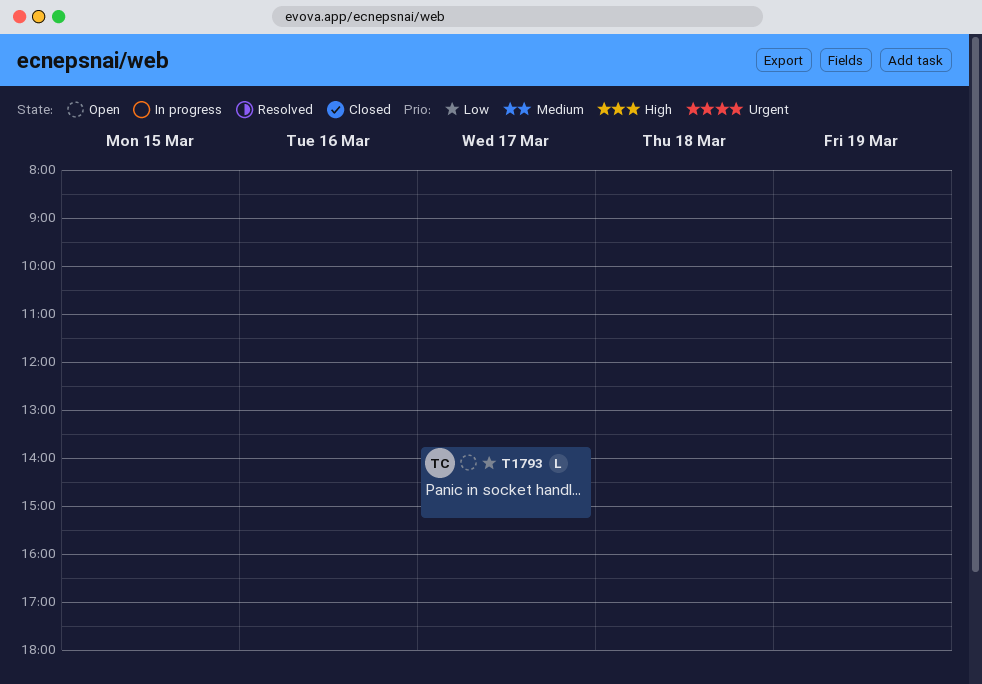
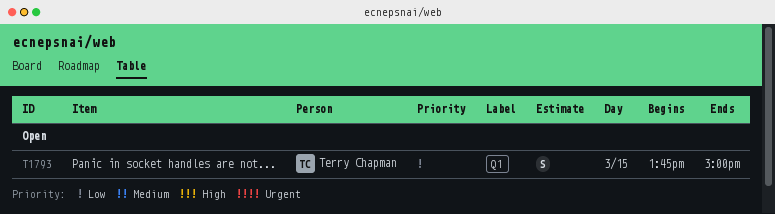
T1793, estimate: L -> S
T1793, day: Mar 17 -> Mar 15
T1793, ends: 15:15 -> 15:00

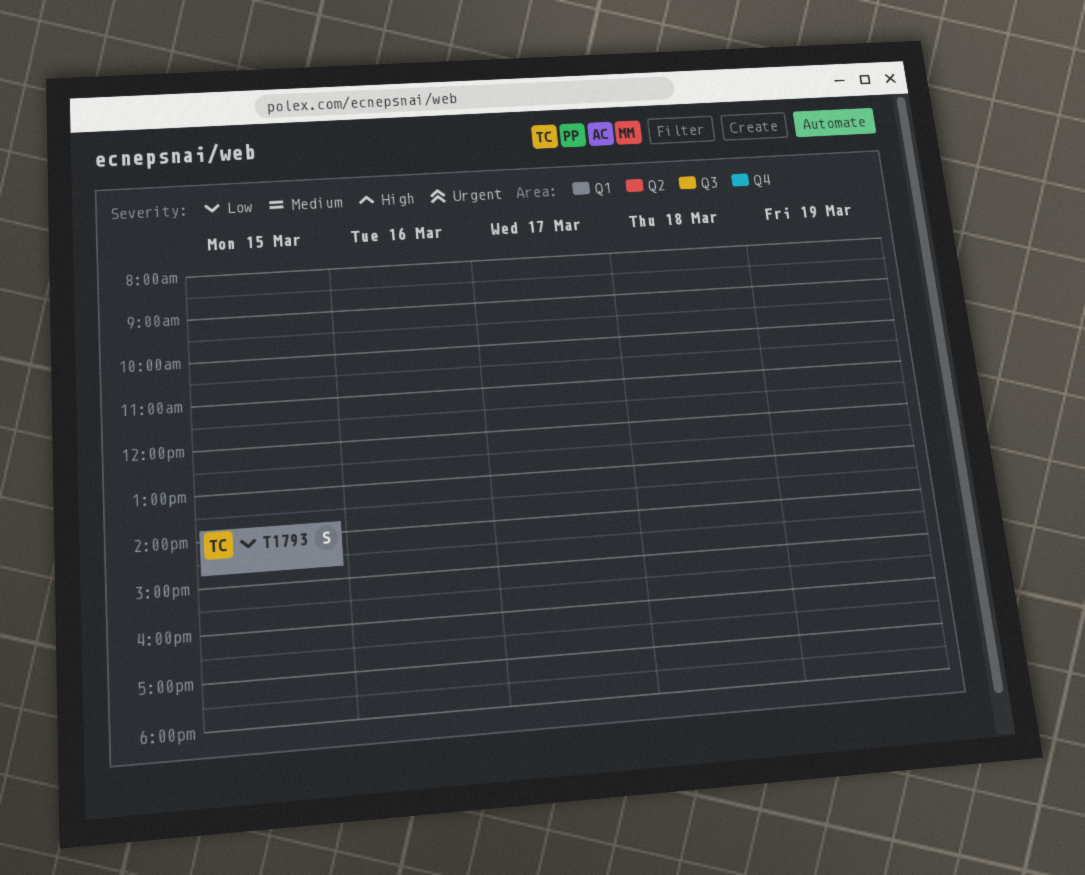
T1793, ends: 15:00 -> 14:45

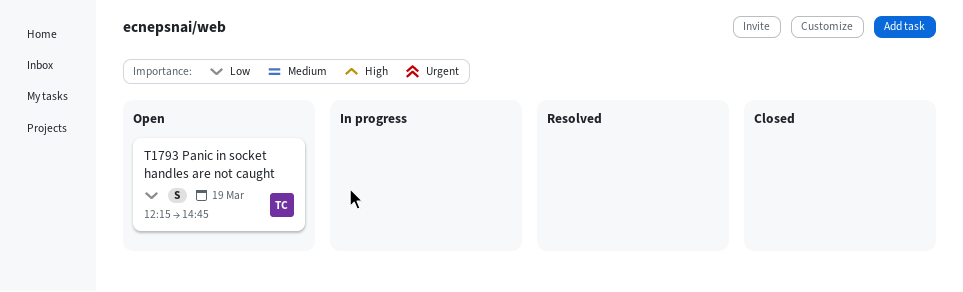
T1793, day: Mar 15 -> Mar 19
T1793, begins: 13:45 -> 12:15

